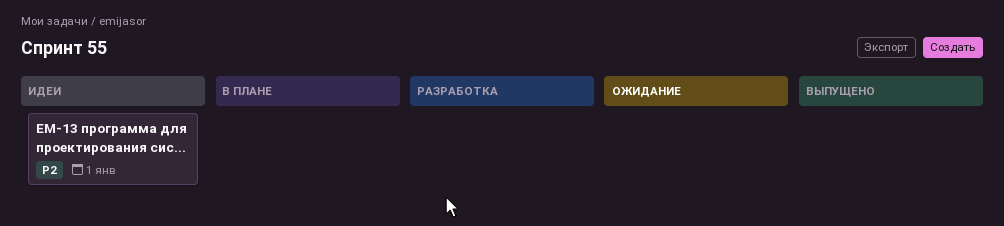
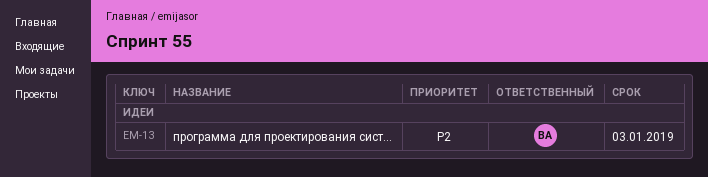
EM-13, due: Jan 1 -> Jan 3

